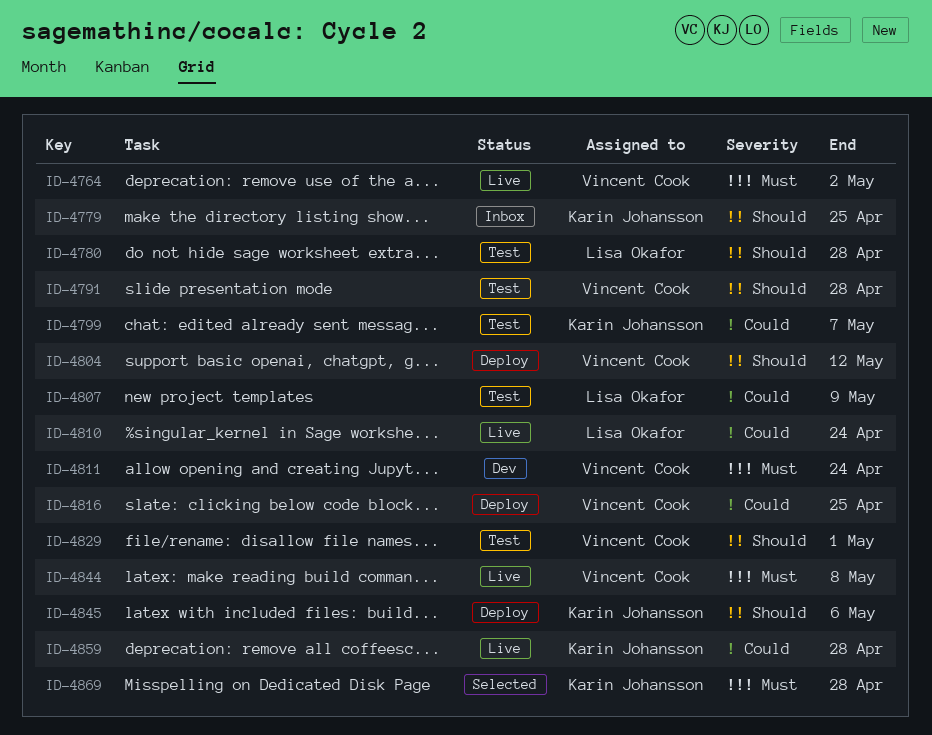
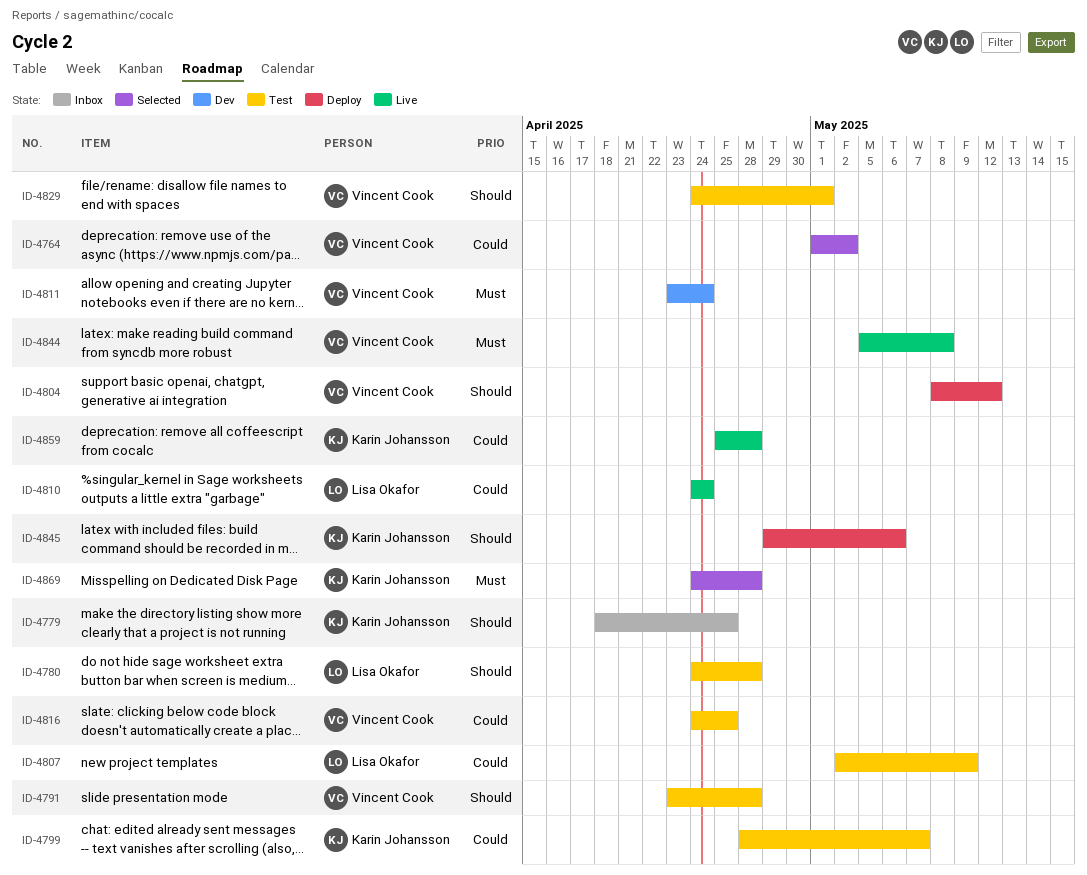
ID-4764, status: Live -> Selected
ID-4764, priority: Must -> Could
ID-4816, status: Deploy -> Test

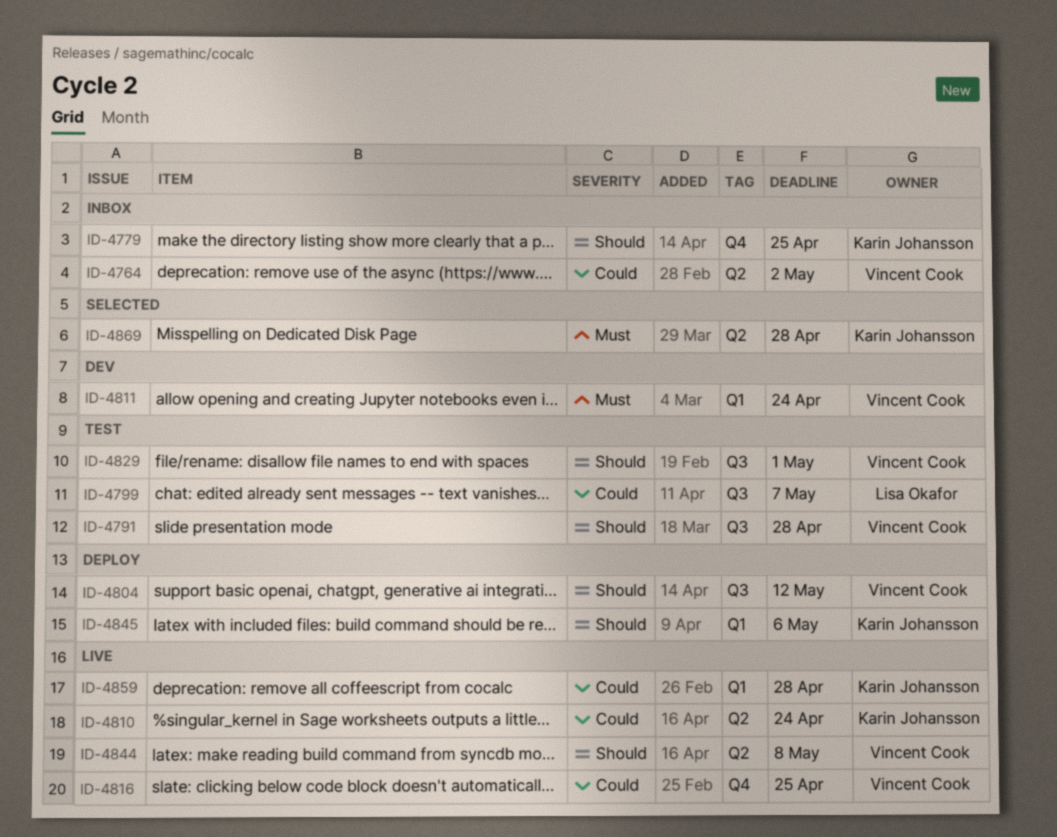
ID-4764, status: Selected -> Inbox
ID-4780: present -> none
ID-4799, owner: Karin Johansson -> Lisa Okafor
ID-4807: present -> none
ID-4810, owner: Lisa Okafor -> Karin Johansson
ID-4816, status: Test -> Live
ID-4844, priority: Must -> Should

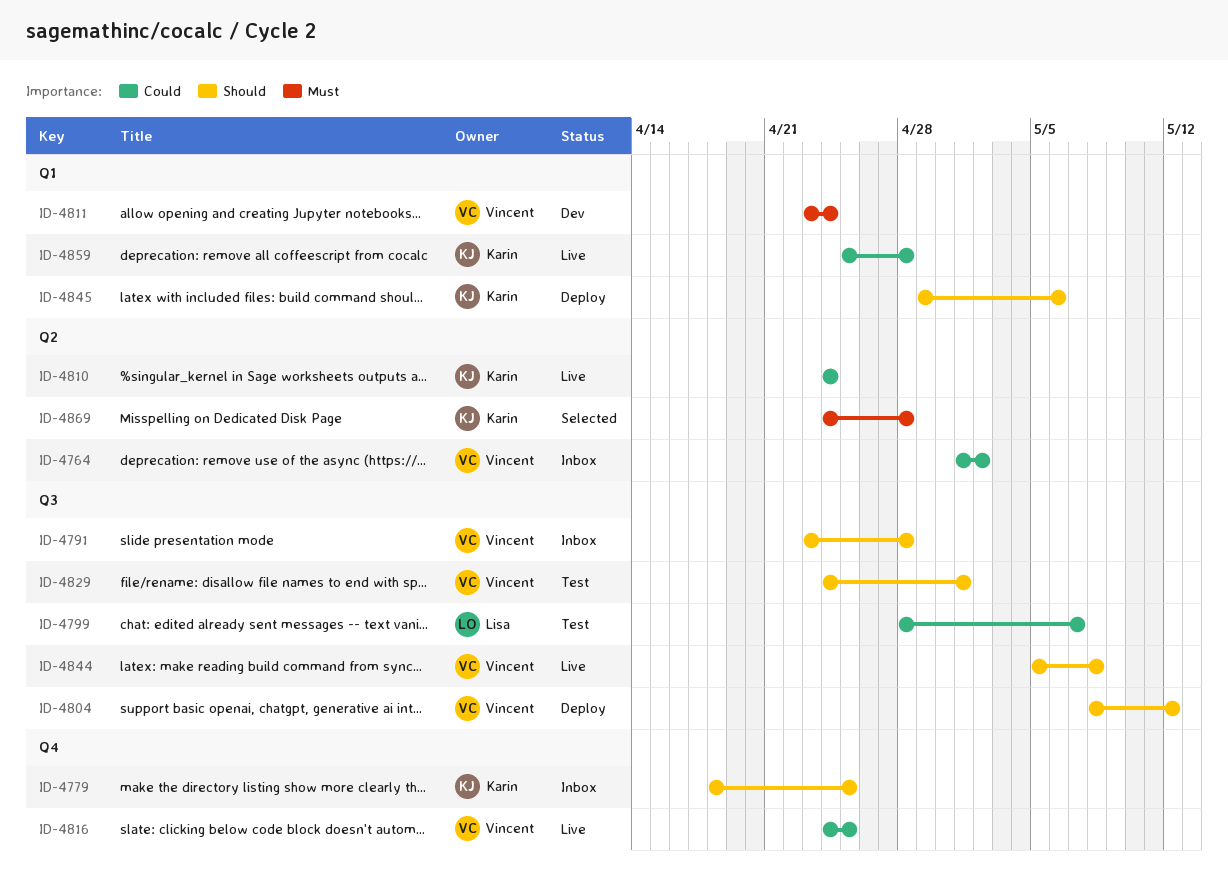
ID-4791, status: Test -> Inbox
ID-4844, label: Q2 -> Q3

